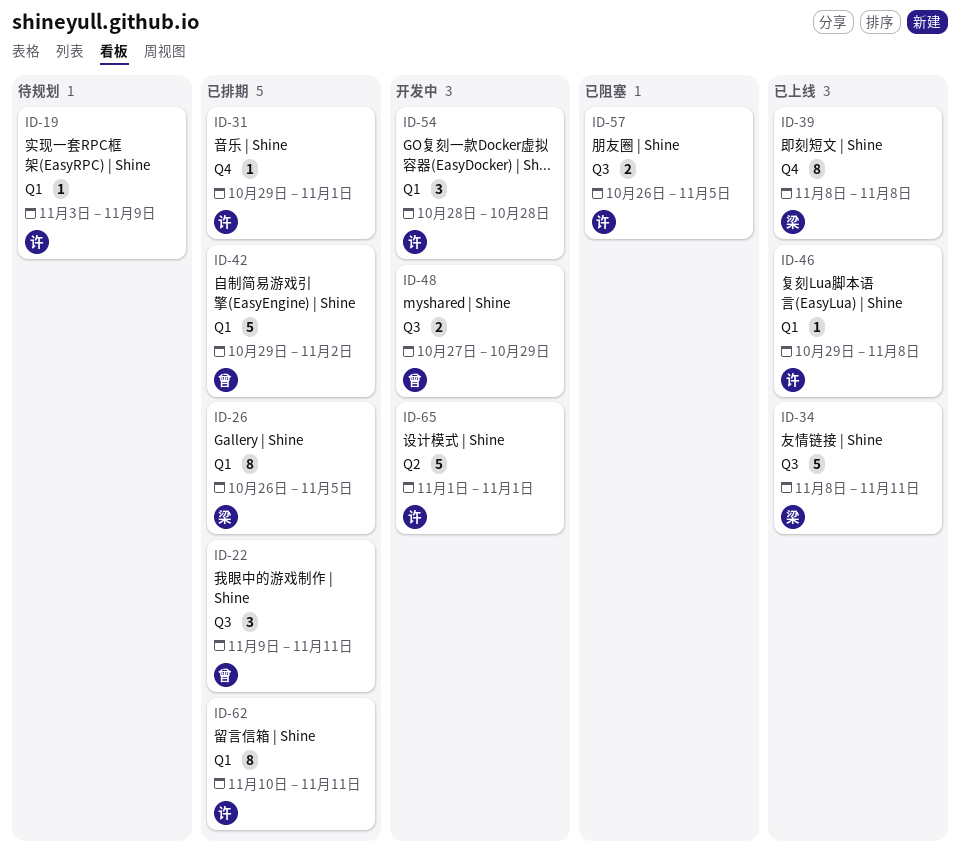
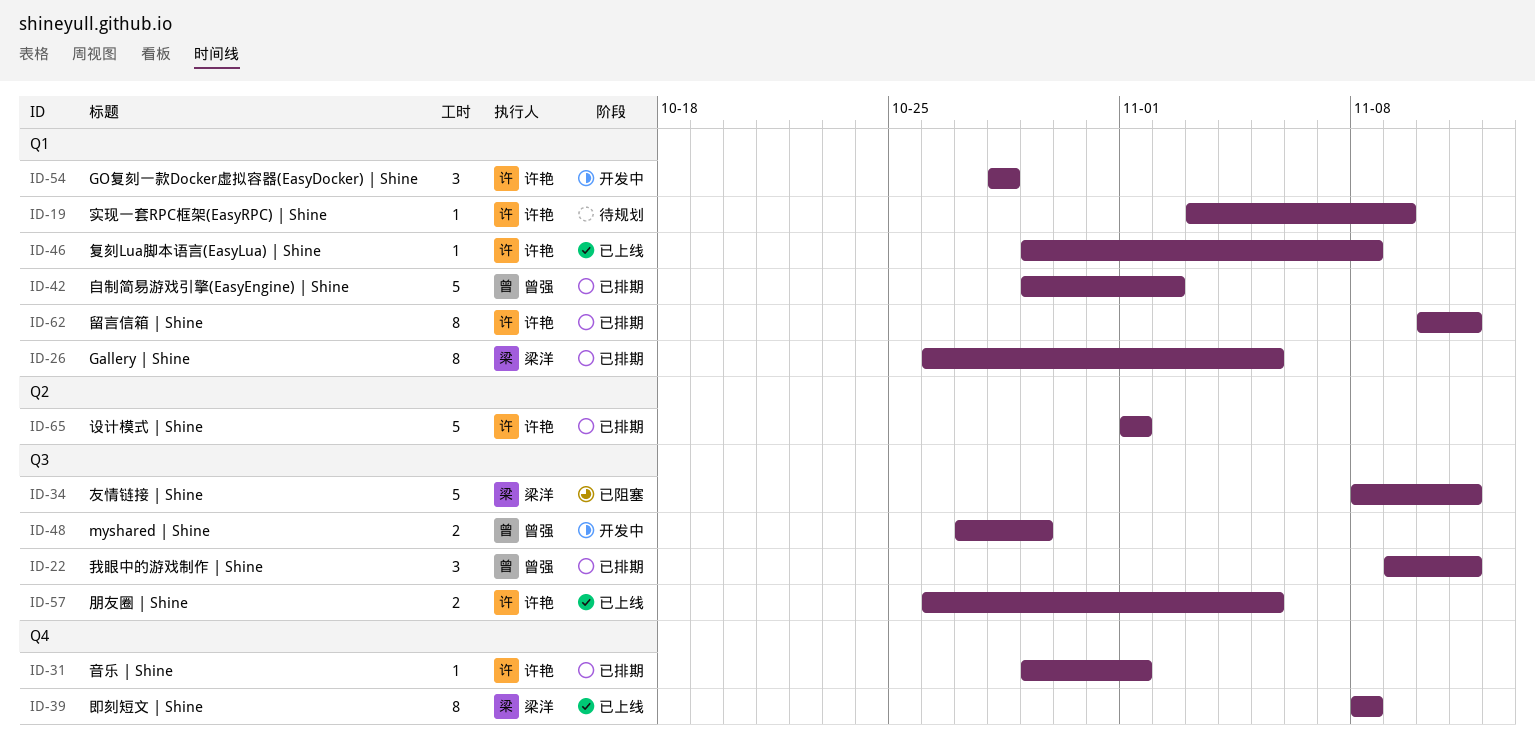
ID-34, status: 已上线 -> 已阻塞
ID-57, status: 已阻塞 -> 已上线
ID-65, status: 开发中 -> 已排期

